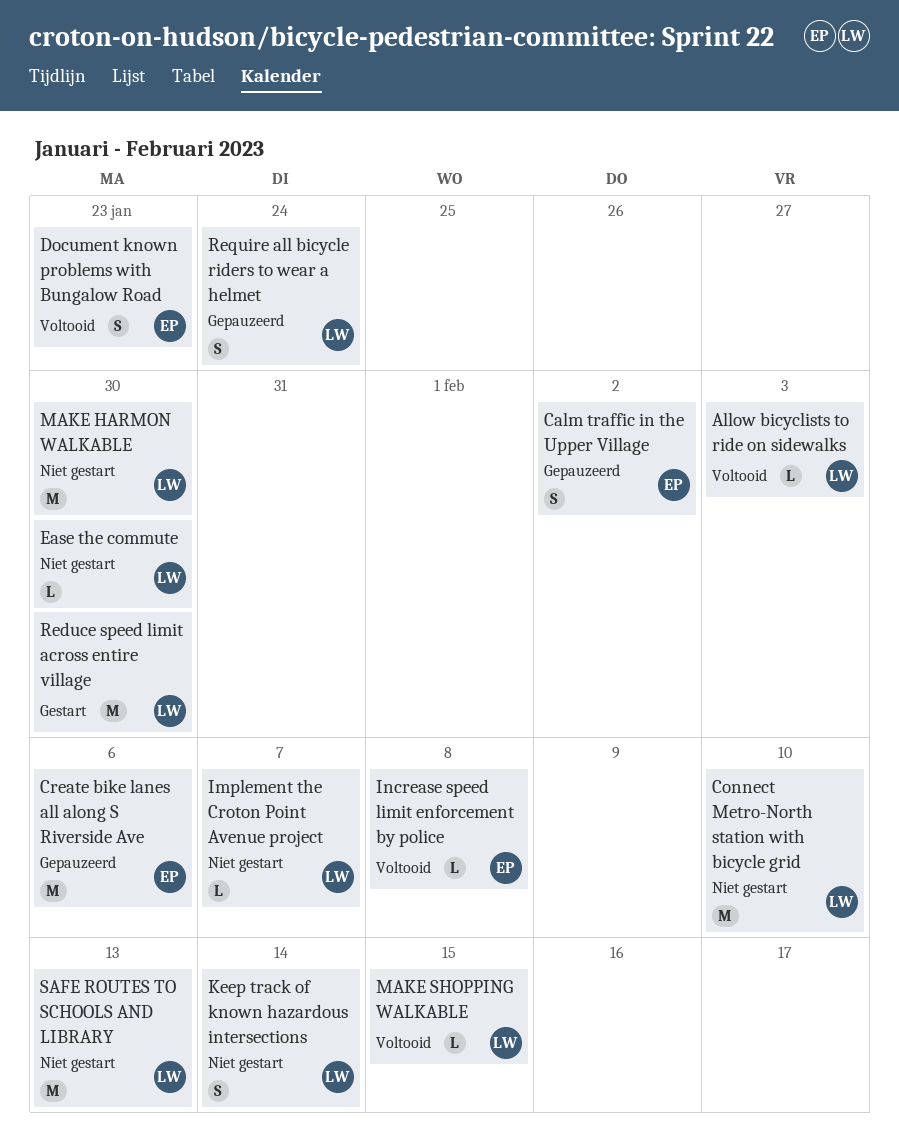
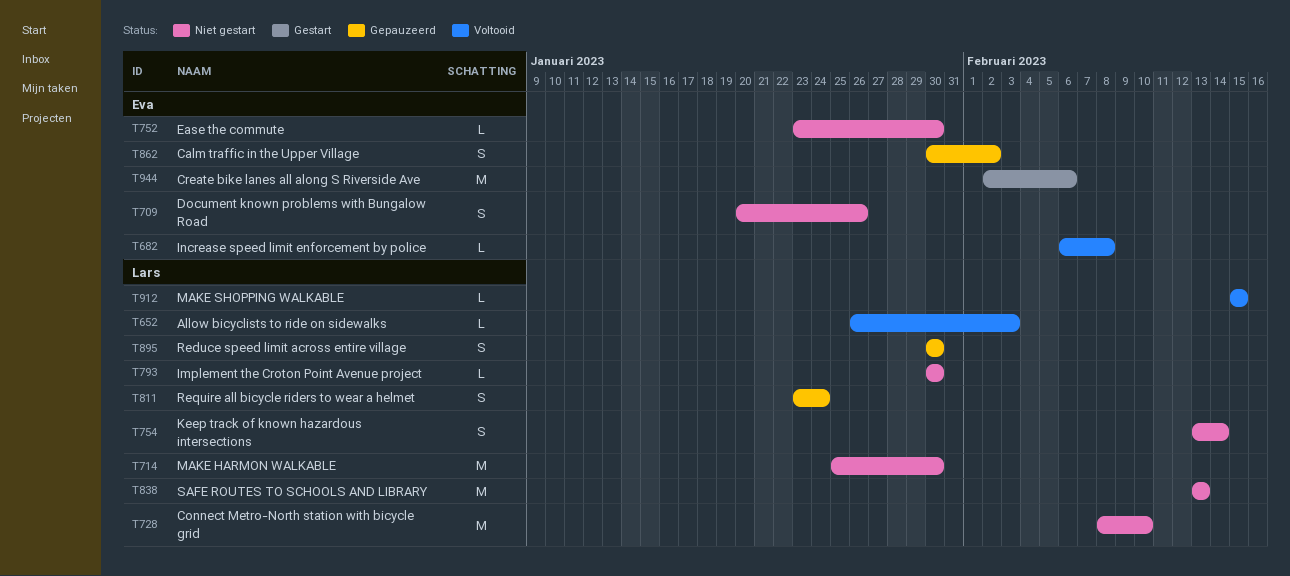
Create bike lanes all along S Riverside Ave, status: Gepauzeerd -> Gestart
Document known problems with Bungalow Road, status: Voltooid -> Niet gestart
Document known problems with Bungalow Road, due: Jan 23 -> Jan 26
Ease the commute, owner: Lars -> Eva
Implement the Croton Point Avenue project, due: Feb 7 -> Jan 30
Reduce speed limit across entire village, status: Gestart -> Gepauzeerd
Reduce speed limit across entire village, estimate: M -> S

